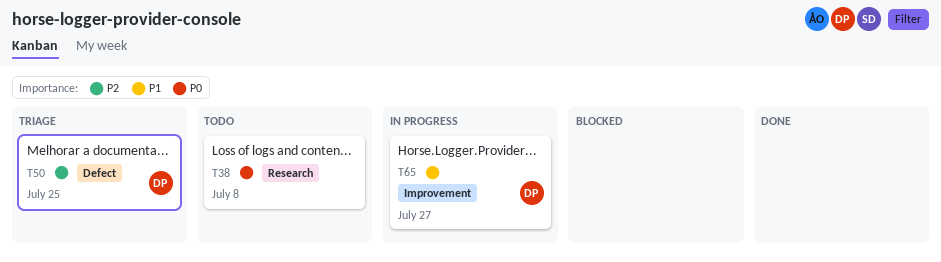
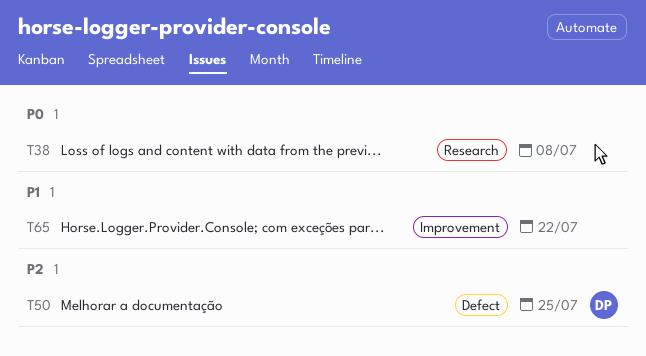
T65, owner: DP -> none
T65, due: Jul 27 -> Jul 22

